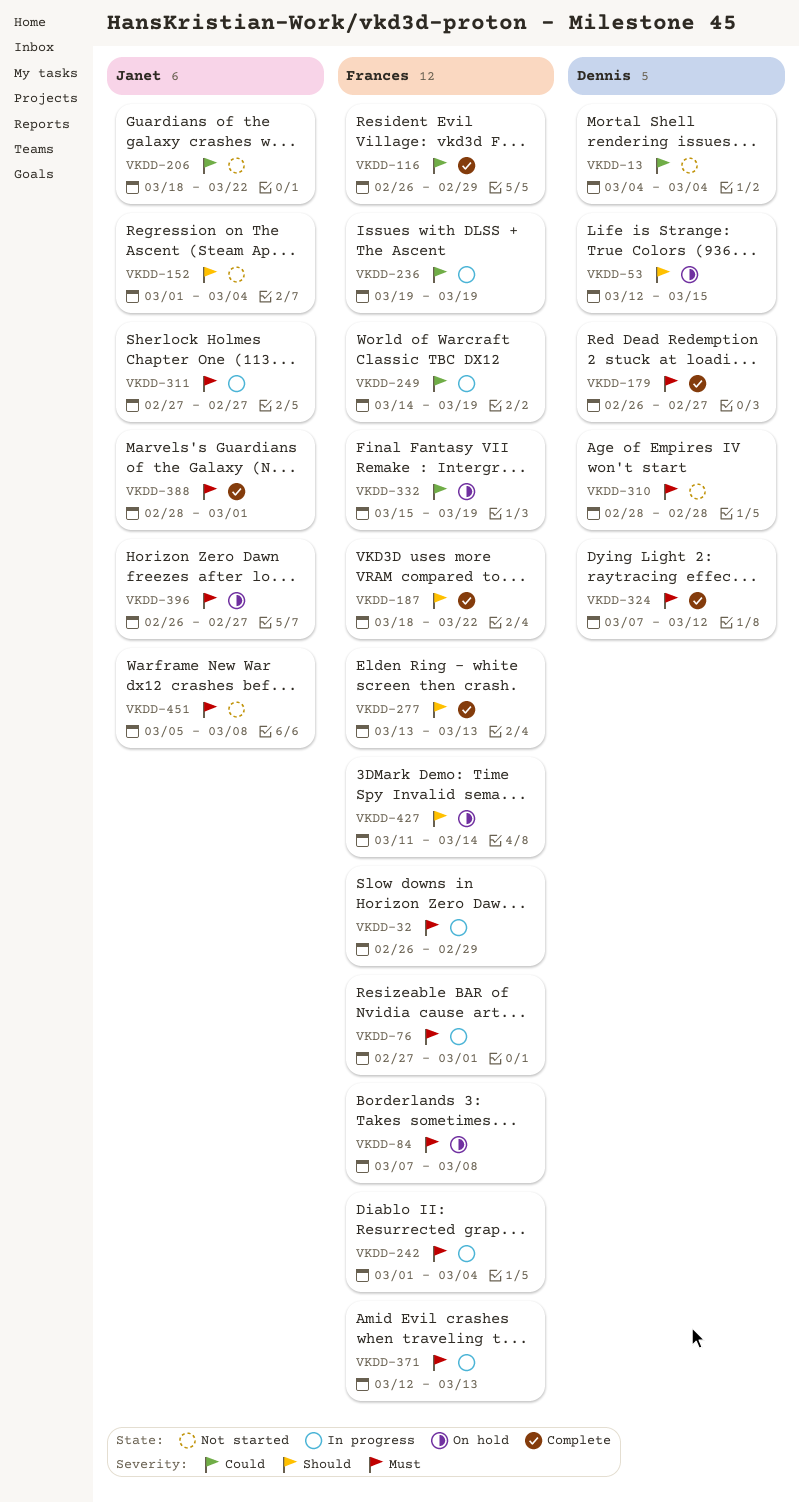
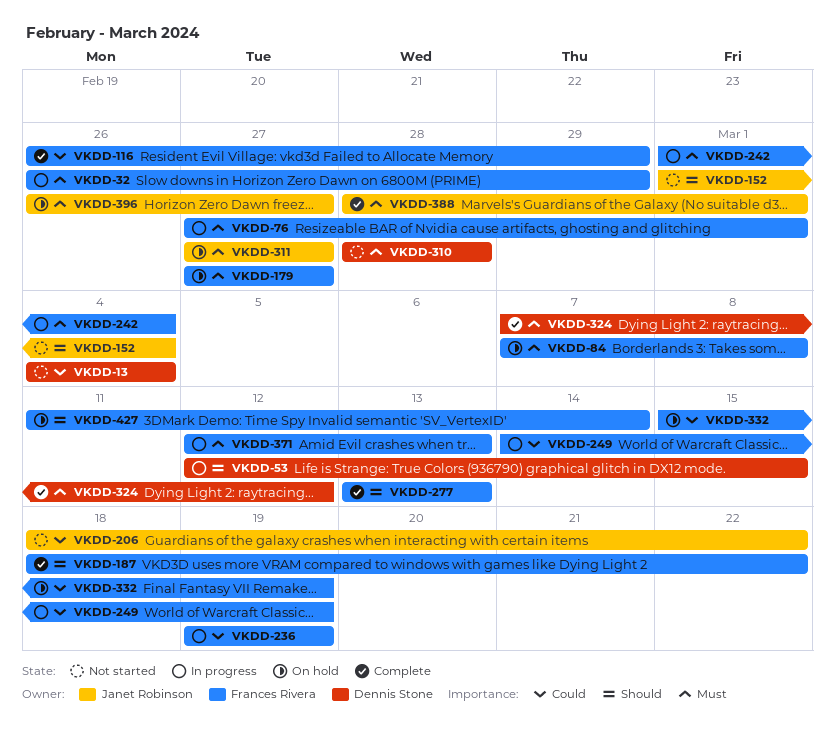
VKDD-53, status: On hold -> In progress
VKDD-179, status: Complete -> On hold
VKDD-179, owner: Dennis Stone -> Frances Rivera
VKDD-179, start: Feb 26 -> Feb 27
VKDD-311, status: In progress -> On hold
VKDD-451: present -> none

